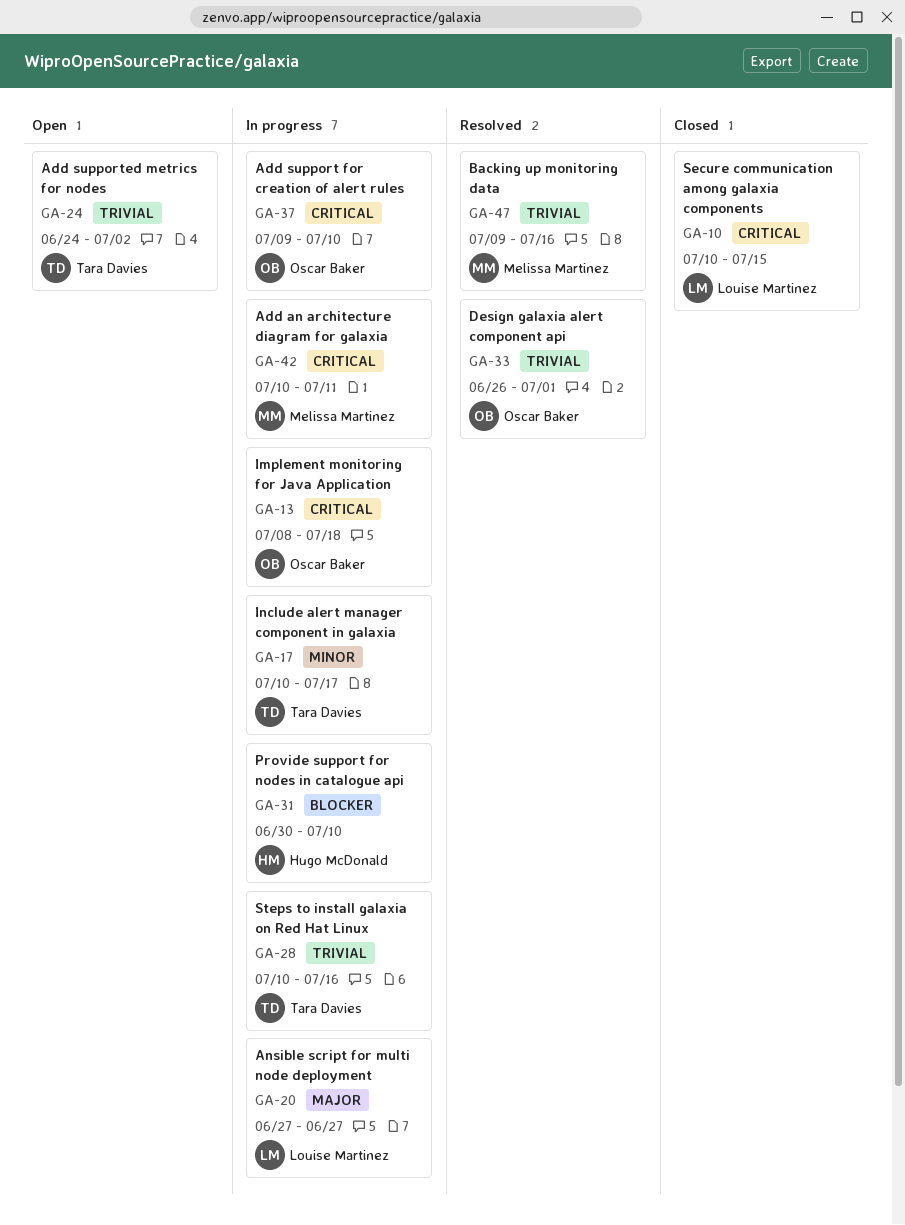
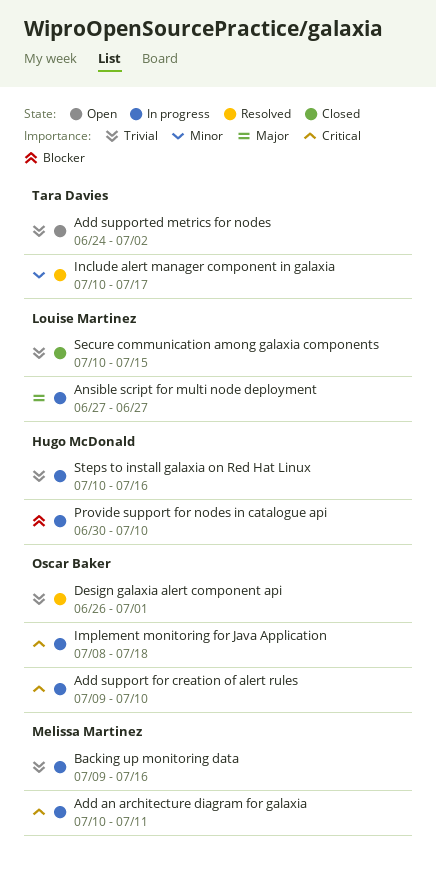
Backing up monitoring data, status: Resolved -> In progress
Include alert manager component in galaxia, status: In progress -> Resolved
Secure communication among galaxia components, priority: Critical -> Trivial
Steps to install galaxia on Red Hat Linux, owner: Tara Davies -> Hugo McDonald

